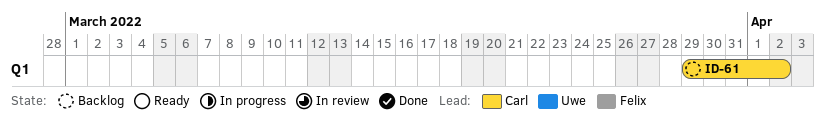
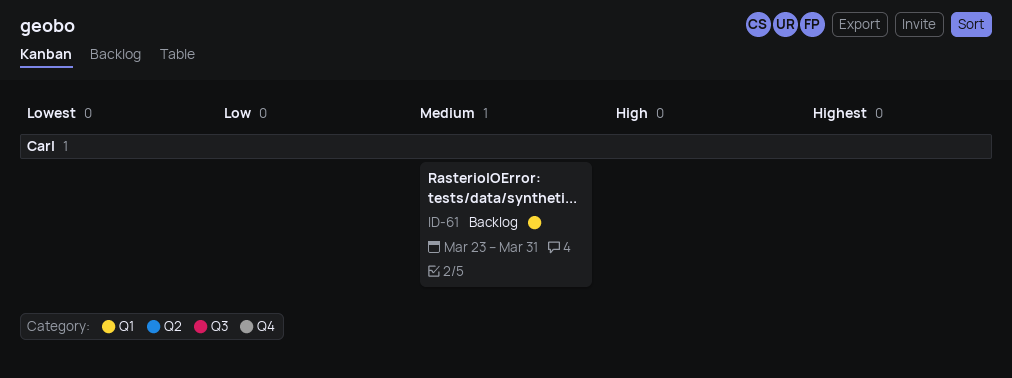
ID-61, start: Mar 29 -> Mar 23
ID-61, due: Apr 2 -> Mar 31

